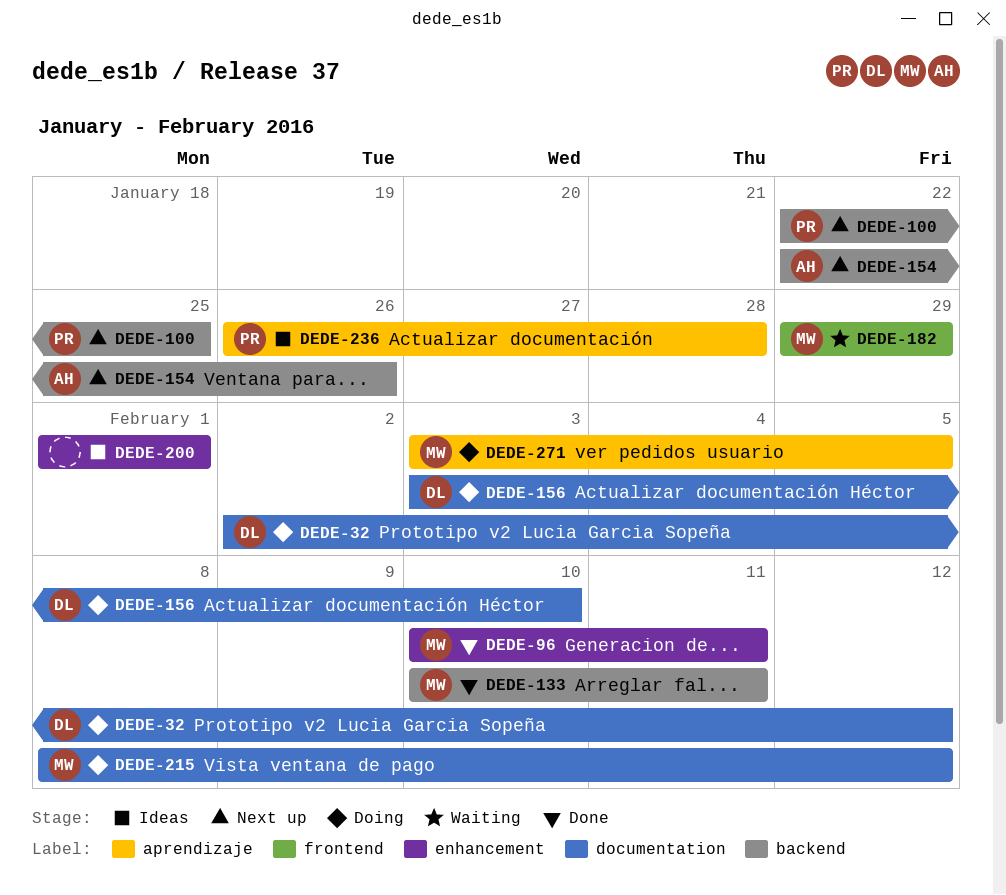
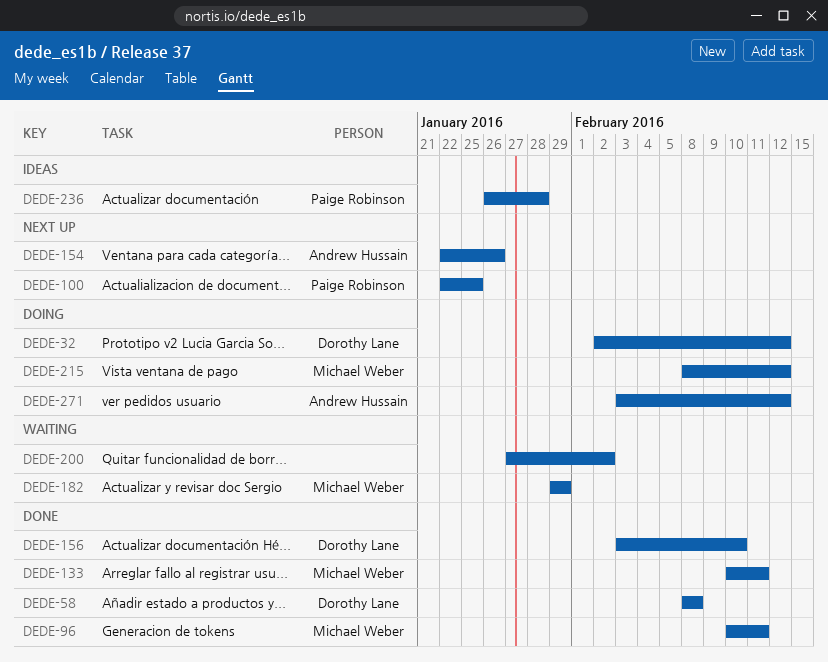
DEDE-58: none -> present
DEDE-156, status: Doing -> Done
DEDE-200, status: Ideas -> Waiting
DEDE-200, start: Feb 1 -> Jan 27
DEDE-200, due: Feb 1 -> Feb 2
DEDE-271, owner: Michael Weber -> Andrew Hussain
DEDE-271, due: Feb 5 -> Feb 12

